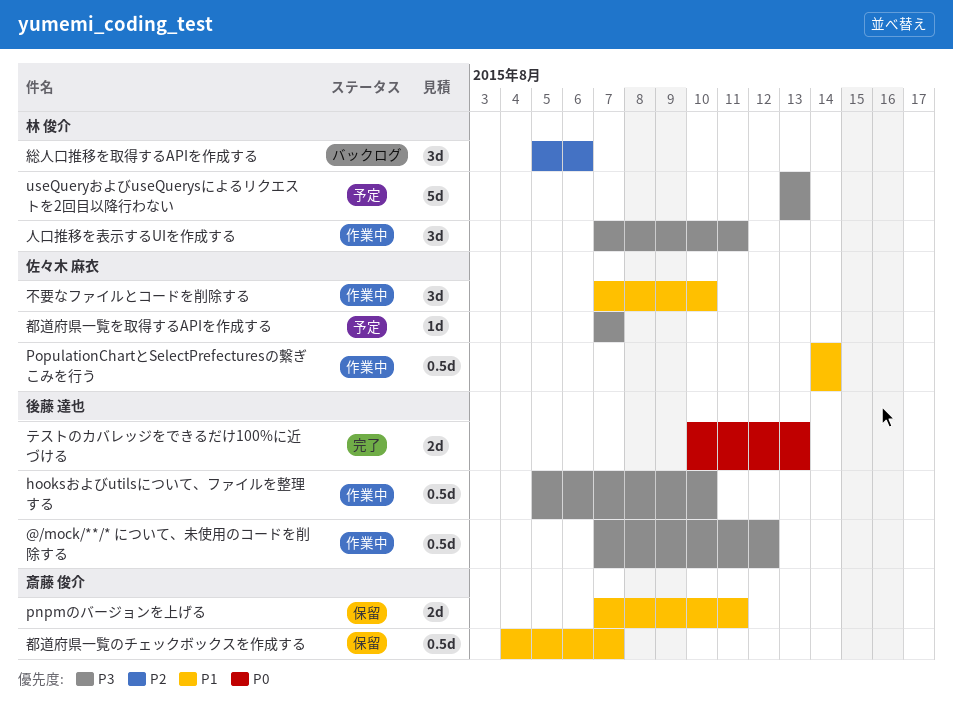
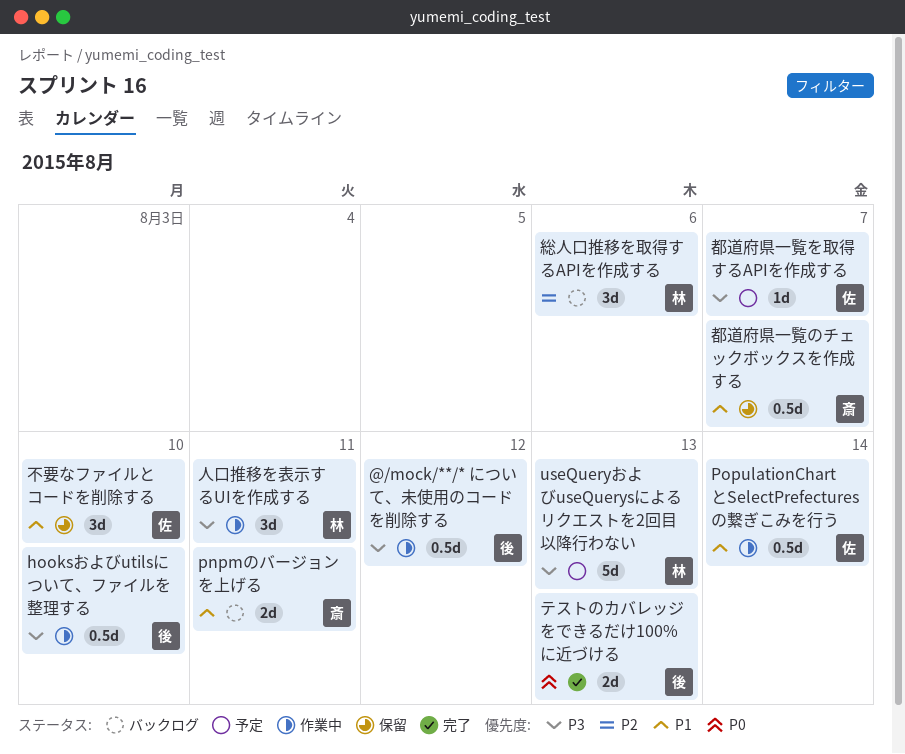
pnpmのバージョンを上げる, status: 保留 -> バックログ
不要なファイルとコードを削除する, status: 作業中 -> 保留

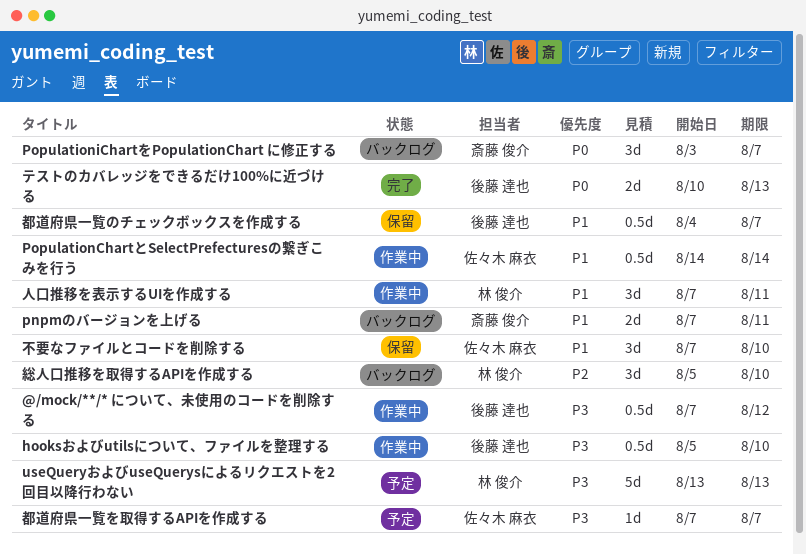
PopulationiChartをPopulationChart に修正する: none -> present
人口推移を表示するUIを作成する, priority: P3 -> P1
総人口推移を取得するAPIを作成する, due: Aug 6 -> Aug 10
都道府県一覧のチェックボックスを作成する, owner: 斎藤 俊介 -> 後藤 達也

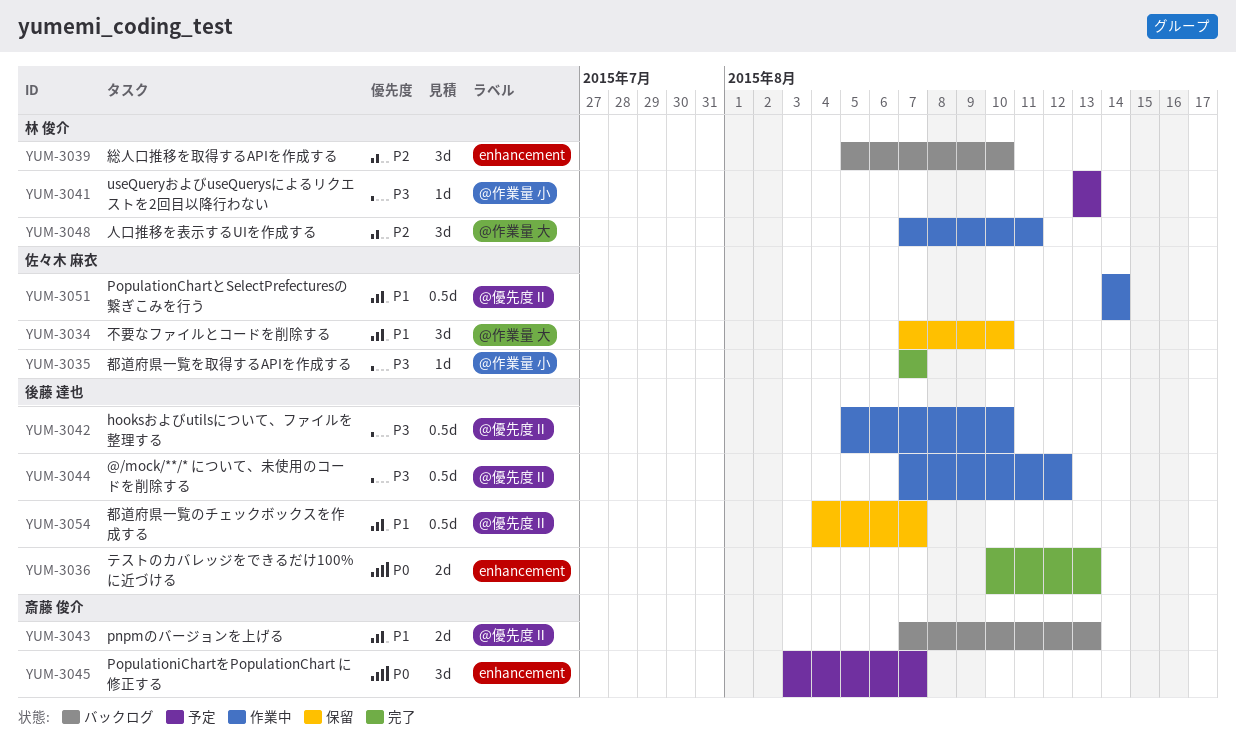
pnpmのバージョンを上げる, due: Aug 11 -> Aug 13
PopulationiChartをPopulationChart に修正する, status: バックログ -> 予定
useQueryおよびuseQuerysによるリクエストを2回目以降行わない, estimate: 5d -> 1d
人口推移を表示するUIを作成する, priority: P1 -> P2
都道府県一覧を取得するAPIを作成する, status: 予定 -> 完了

